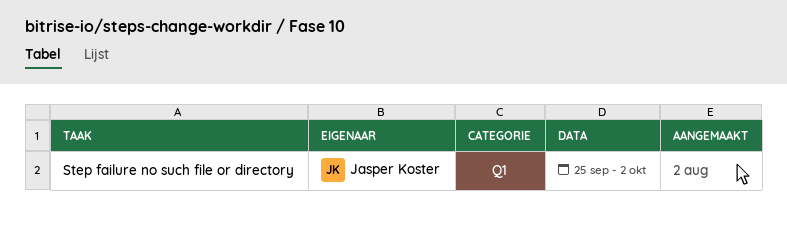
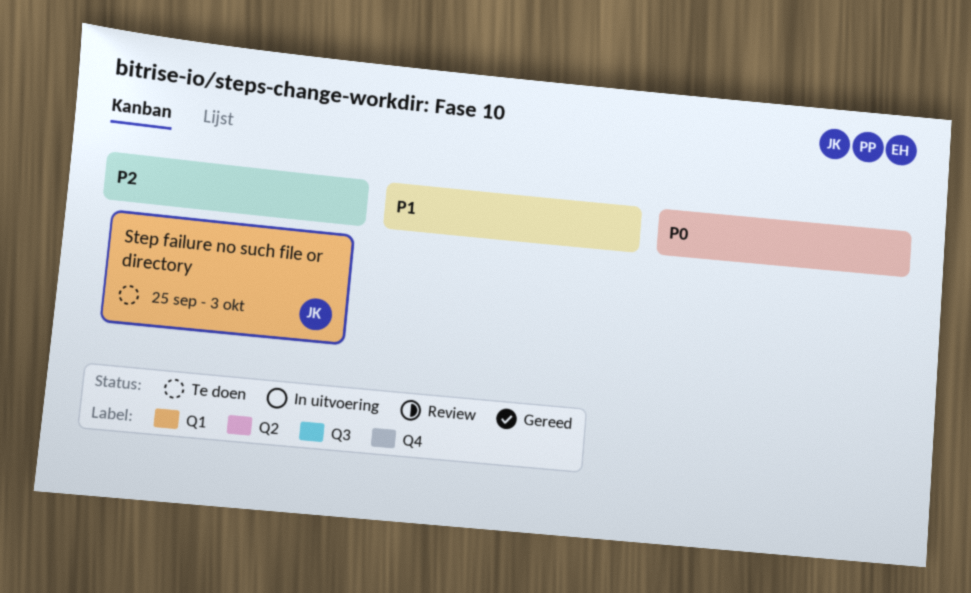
Step failure no such file or directory, due: Oct 2 -> Oct 3

